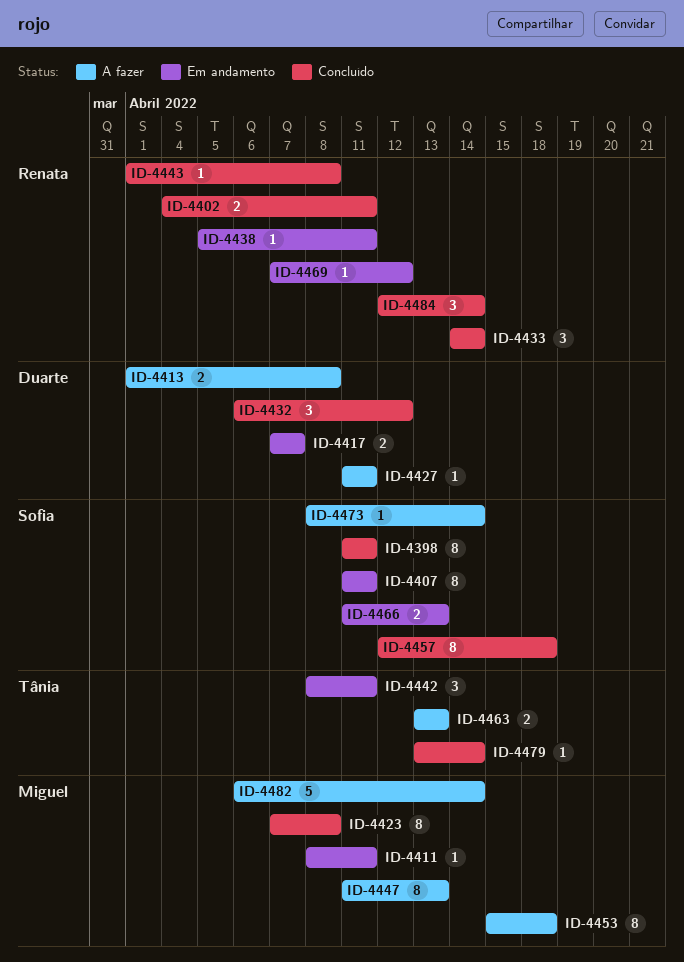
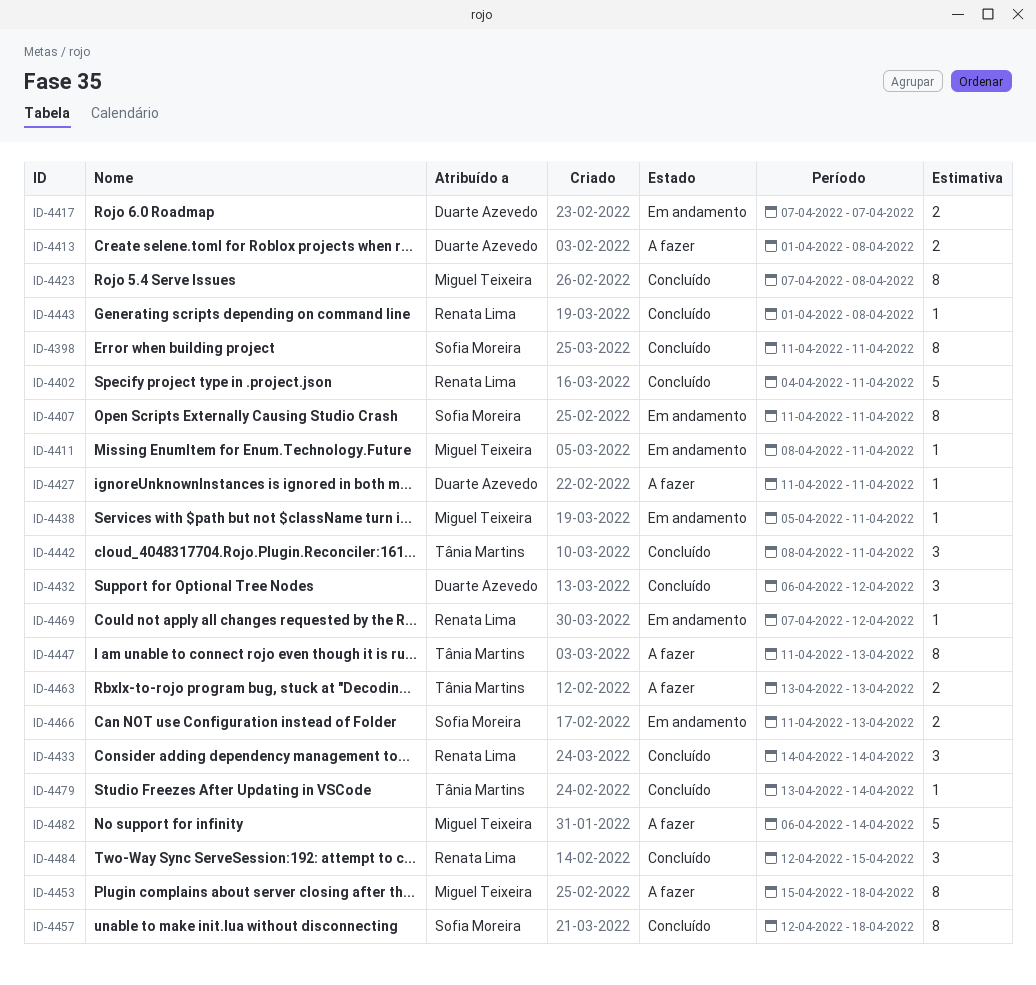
ID-4402, estimate: 2 -> 5
ID-4438, owner: Renata Lima -> Miguel Teixeira
ID-4442, status: Em andamento -> Concluído
ID-4447, owner: Miguel Teixeira -> Tânia Martins
ID-4473: present -> none
ID-4484, due: Apr 14 -> Apr 15

